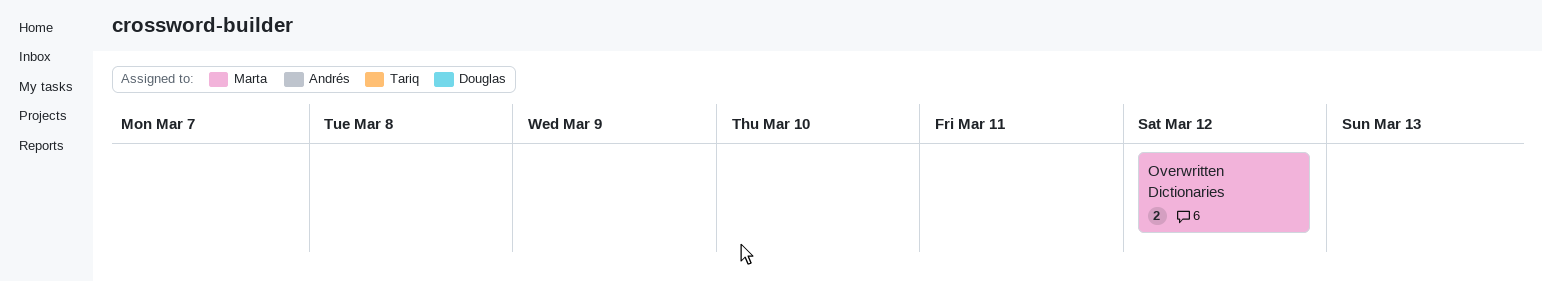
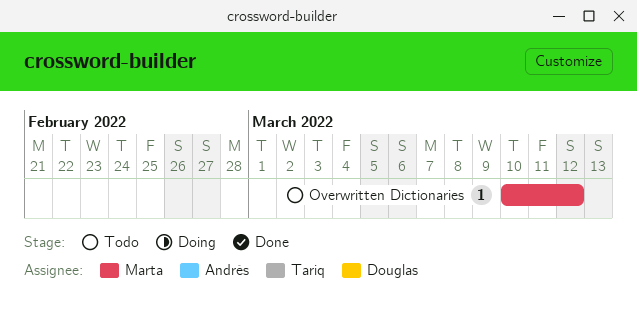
Overwritten Dictionaries, estimate: 2 -> 1

